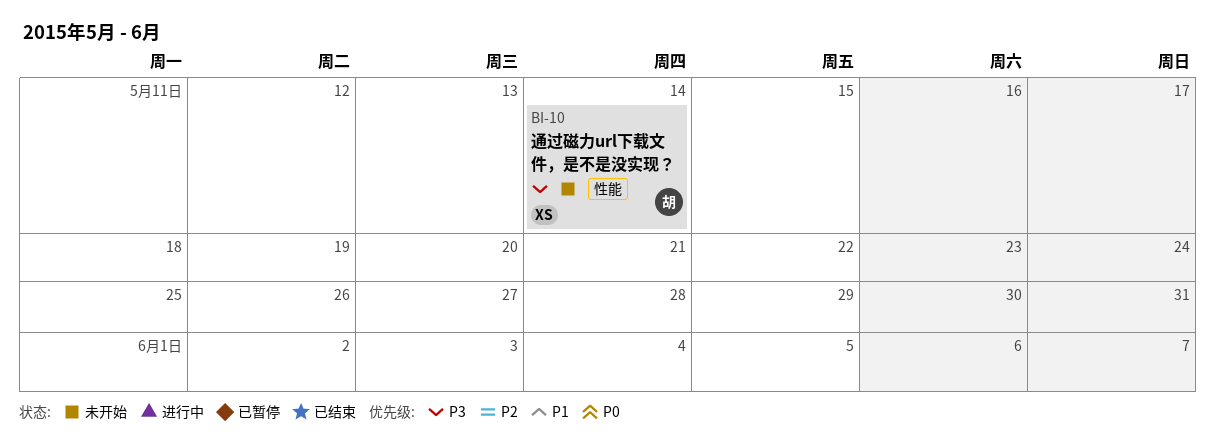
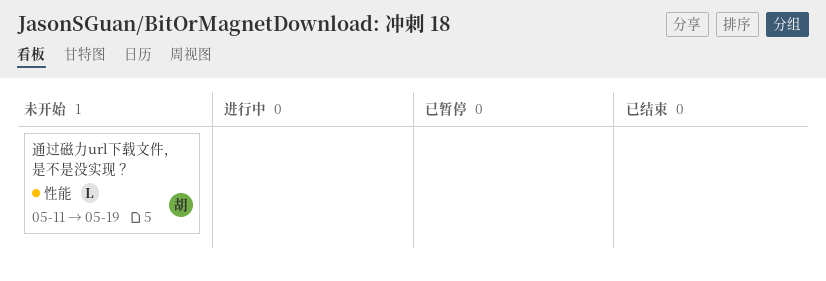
通过磁力url下载文件，是不是没实现？, estimate: XS -> L
通过磁力url下载文件，是不是没实现？, due: May 14 -> May 19

